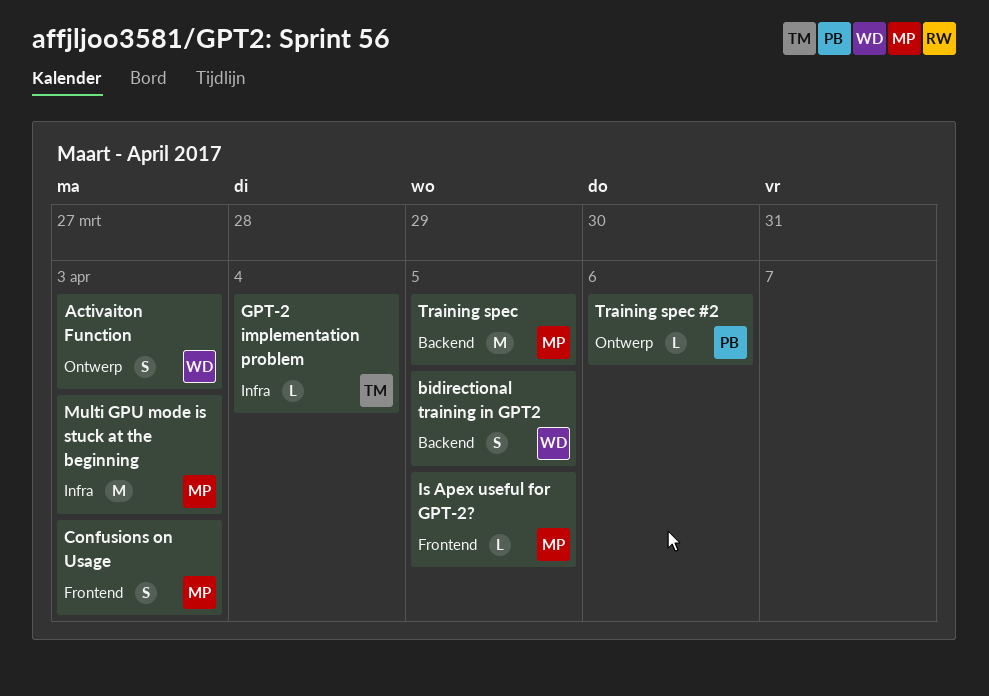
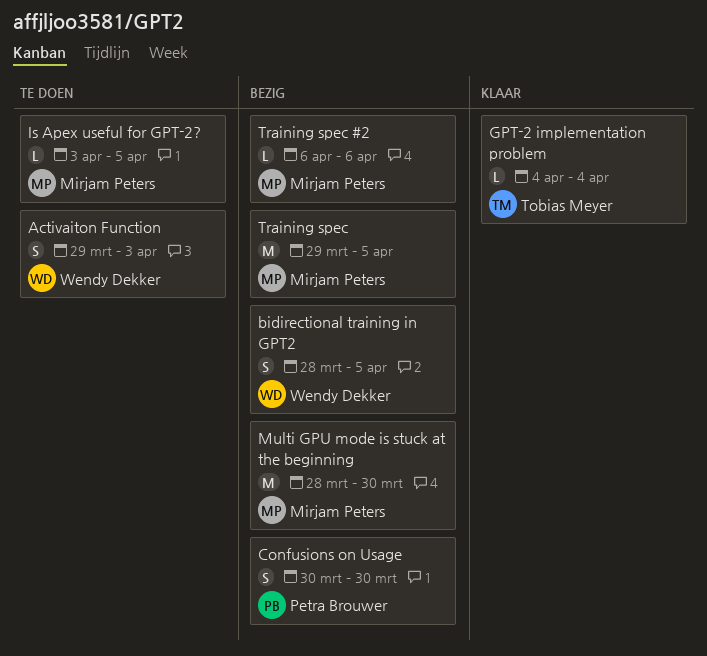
Confusions on Usage, owner: Mirjam Peters -> Petra Brouwer
Confusions on Usage, due: Apr 3 -> Mar 30
Multi GPU mode is stuck at the beginning, due: Apr 3 -> Mar 30
Training spec #2, owner: Petra Brouwer -> Mirjam Peters

